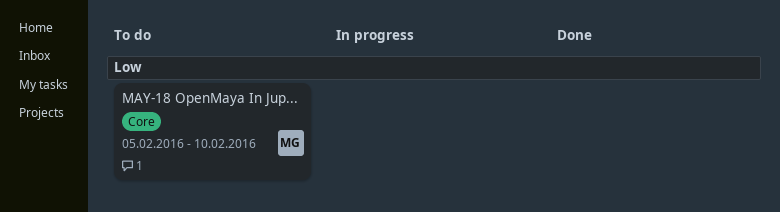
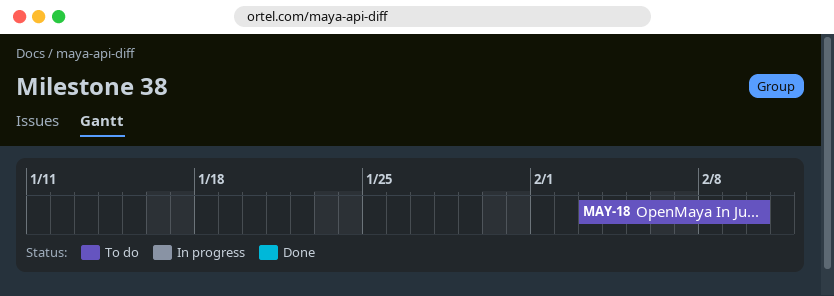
MAY-18, start: Feb 5 -> Feb 3

